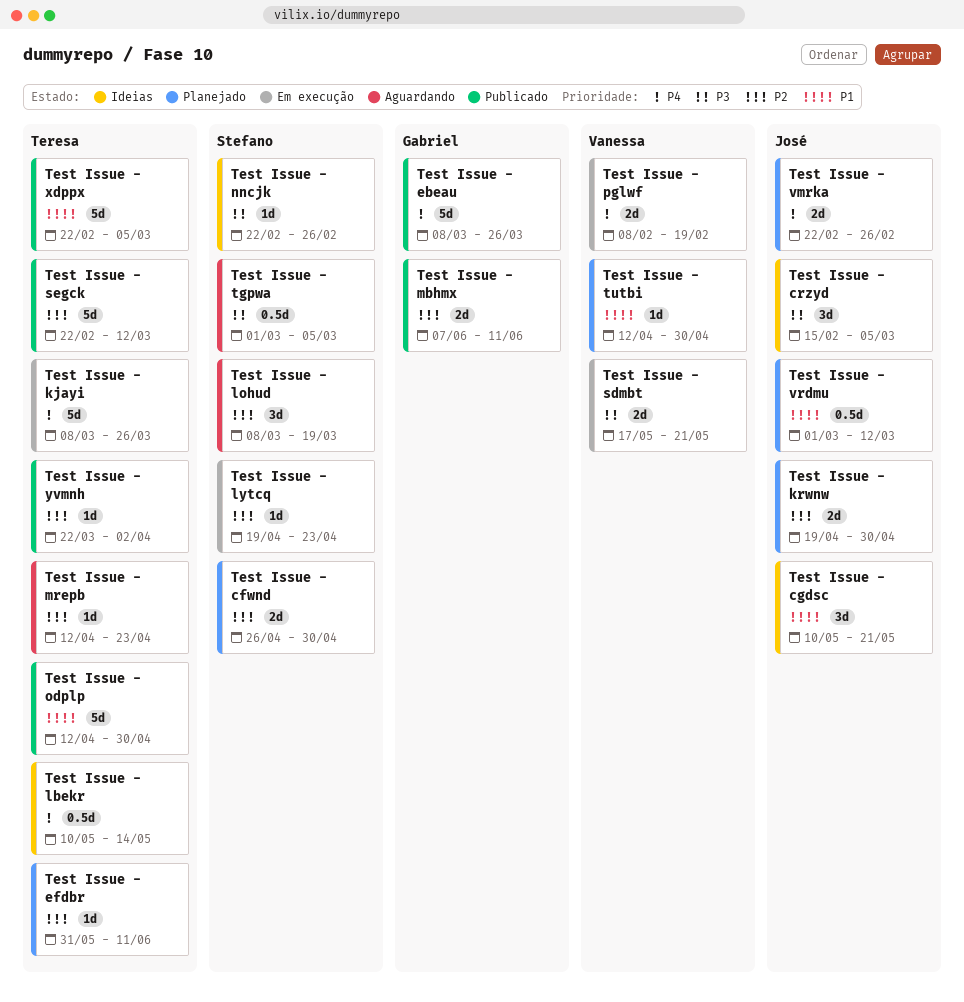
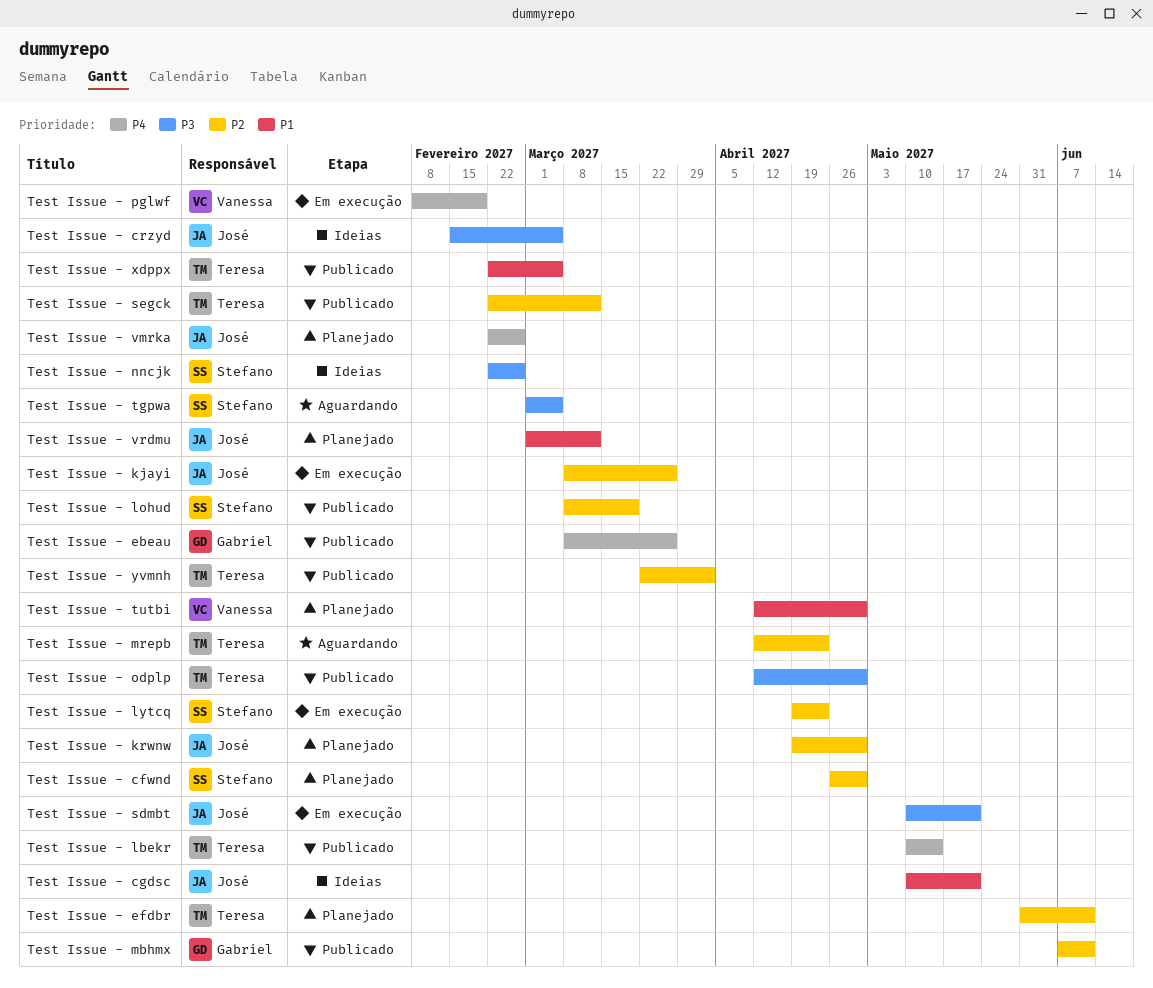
Test Issue - kjayi, owner: Teresa -> José
Test Issue - kjayi, priority: P4 -> P2
Test Issue - lbekr, status: Ideias -> Publicado
Test Issue - lohud, status: Aguardando -> Publicado
Test Issue - odplp, priority: P1 -> P3
Test Issue - sdmbt, owner: Vanessa -> José
Test Issue - sdmbt, start: May 17 -> May 10

